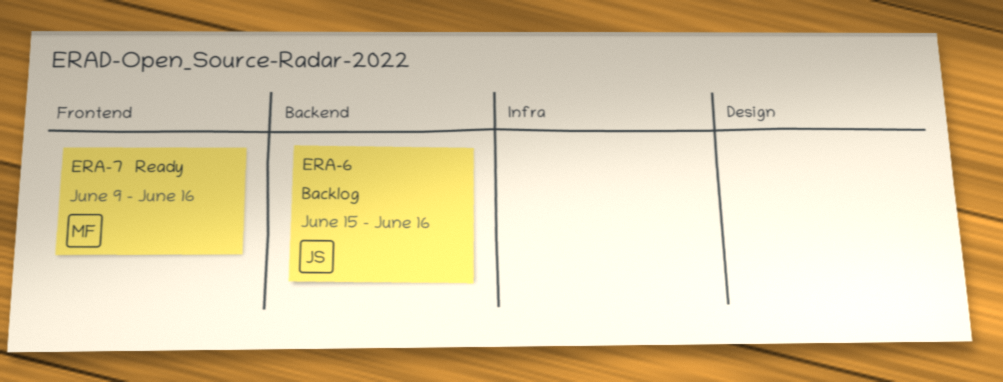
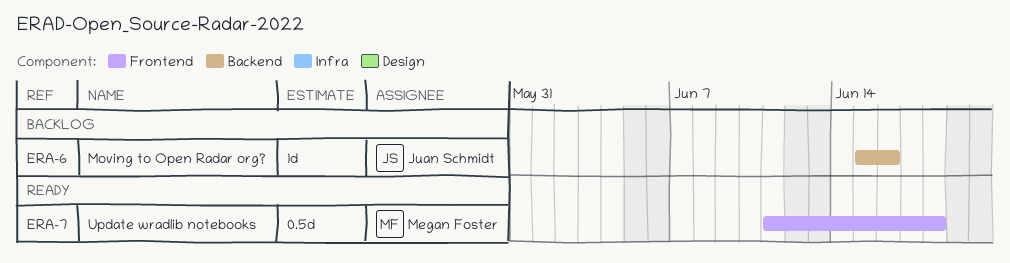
ERA-7, start: Jun 9 -> Jun 11
ERA-7, due: Jun 16 -> Jun 18

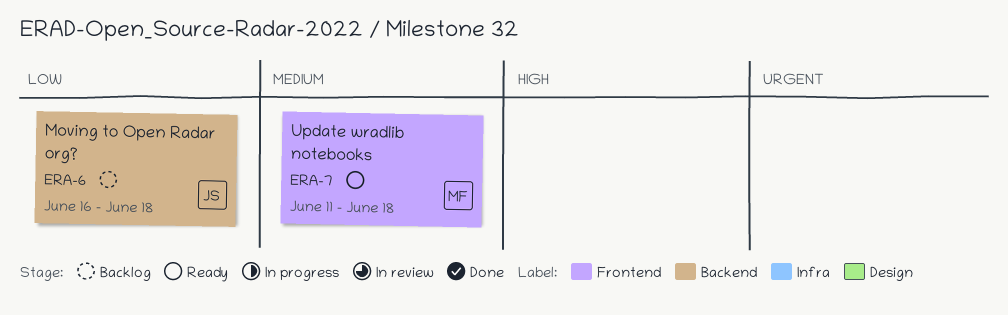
ERA-6, start: Jun 15 -> Jun 16
ERA-6, due: Jun 16 -> Jun 18

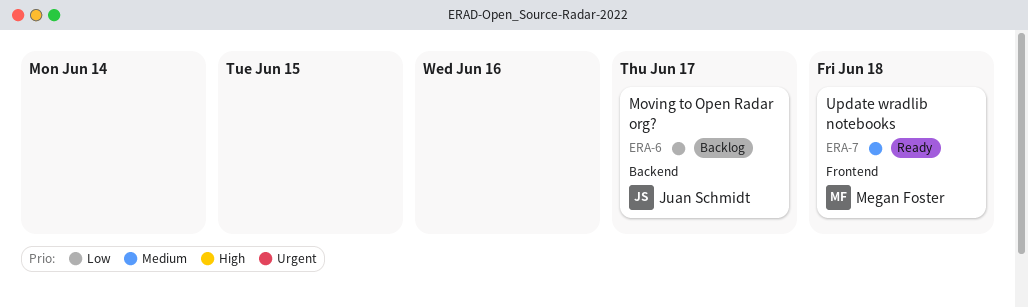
ERA-6, due: Jun 18 -> Jun 17

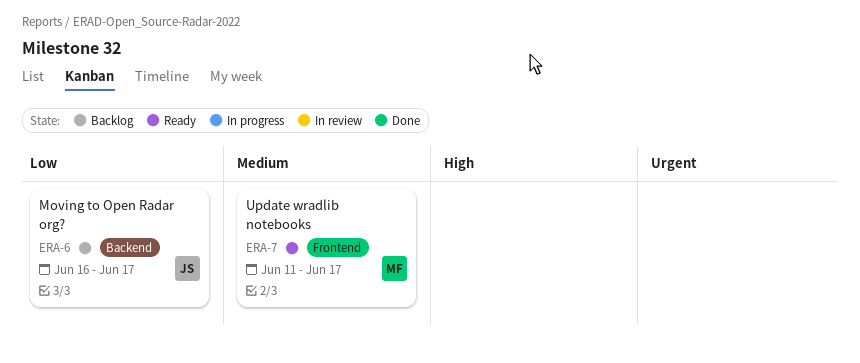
ERA-7, due: Jun 18 -> Jun 17

